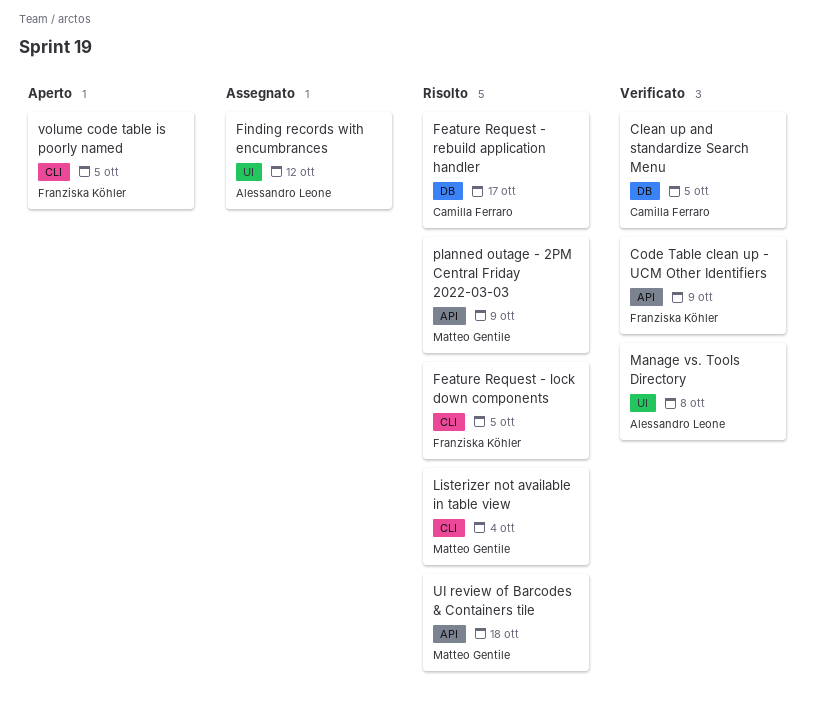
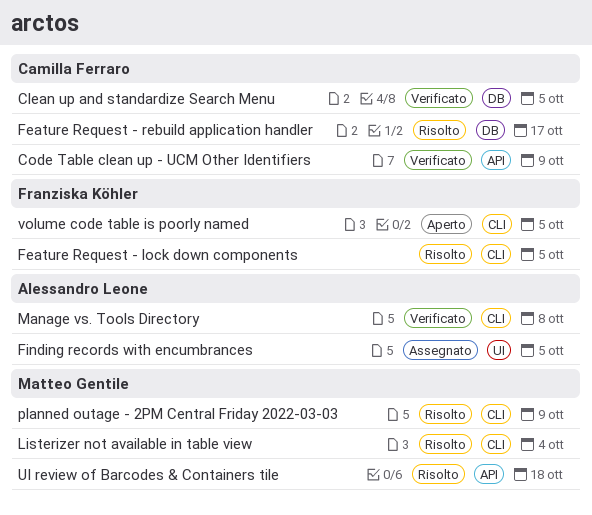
Code Table clean up - UCM Other Identifiers, owner: Franziska Köhler -> Camilla Ferraro
Finding records with encumbrances, due: Oct 12 -> Oct 5
Manage vs. Tools Directory, label: UI -> CLI
planned outage - 2PM Central Friday 2022-03-03, label: API -> CLI

